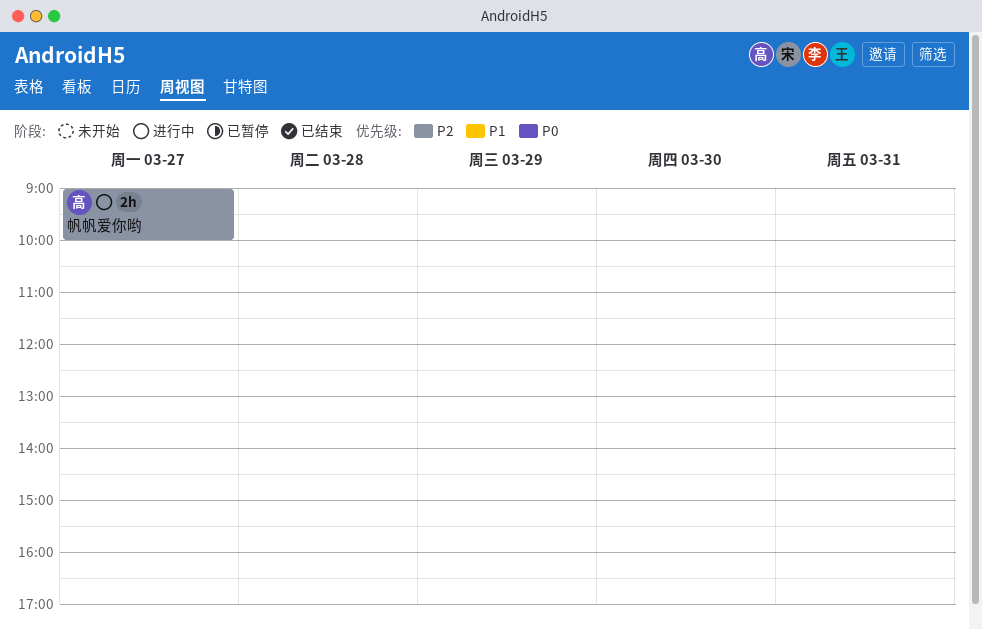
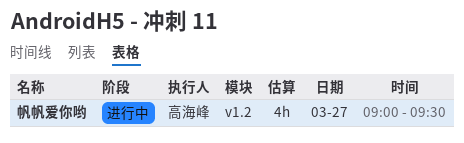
帆帆爱你哟, estimate: 2h -> 4h
帆帆爱你哟, ends: 10:00 -> 09:30

